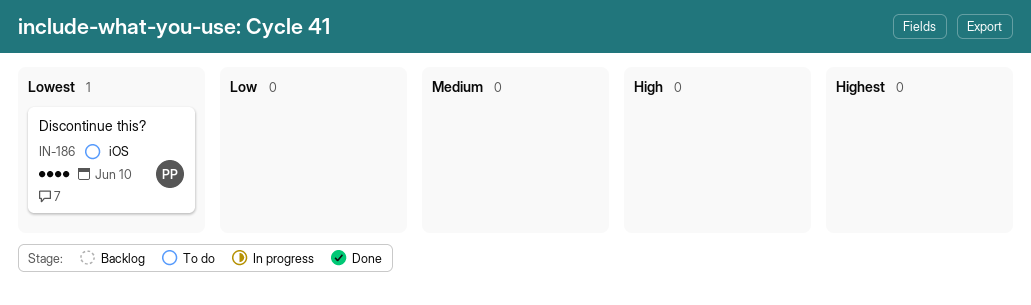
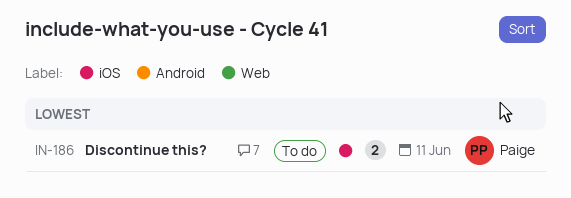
IN-186, estimate: 4 -> 2
IN-186, due: Jun 10 -> Jun 11

